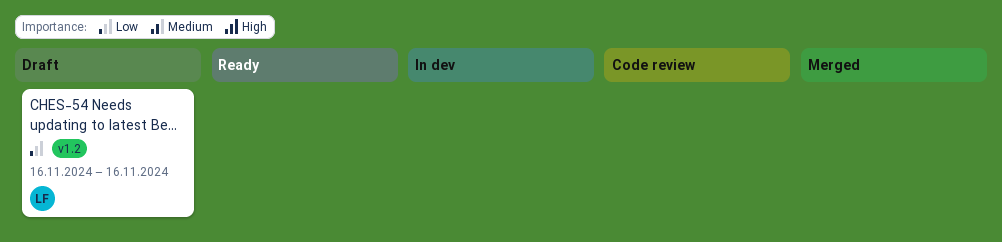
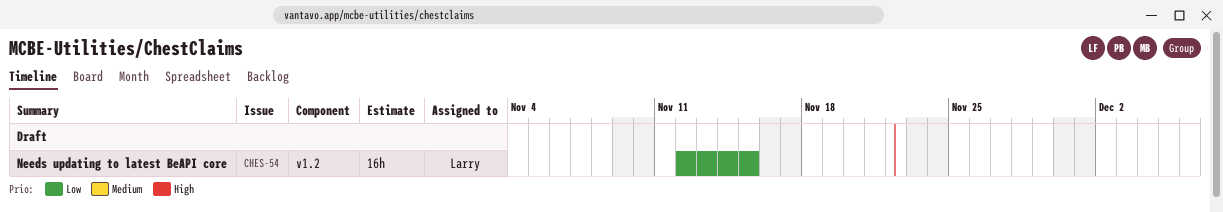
CHES-54, start: Nov 16 -> Nov 12
CHES-54, due: Nov 16 -> Nov 15

